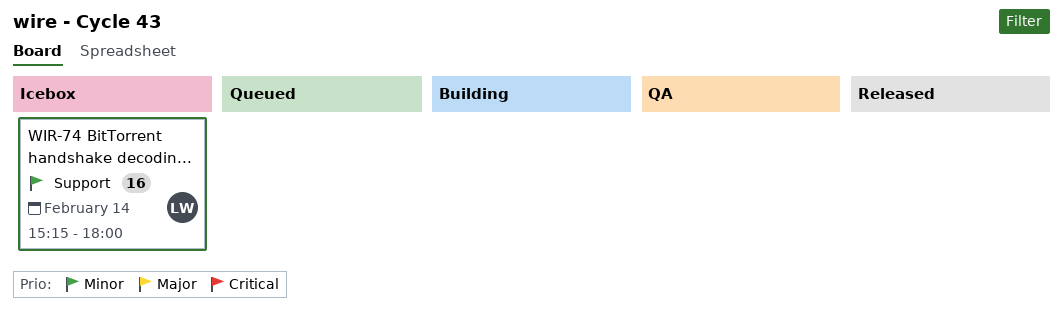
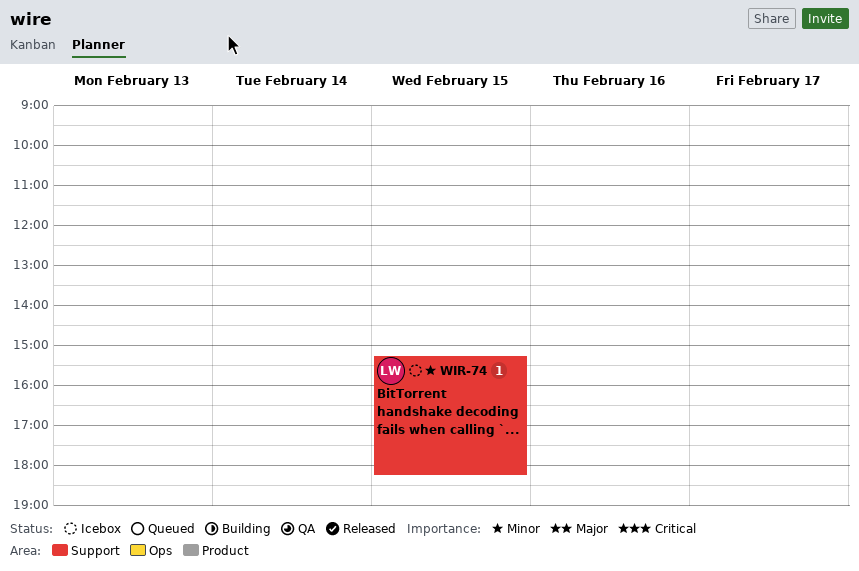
WIR-74, estimate: 16 -> 1
WIR-74, day: Feb 14 -> Feb 15
WIR-74, ends: 18:00 -> 18:15

